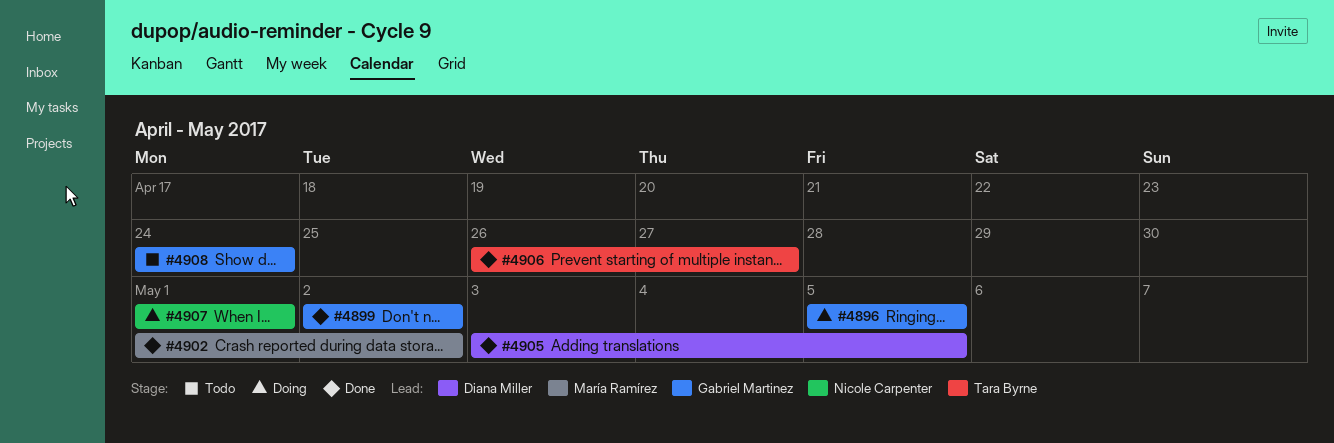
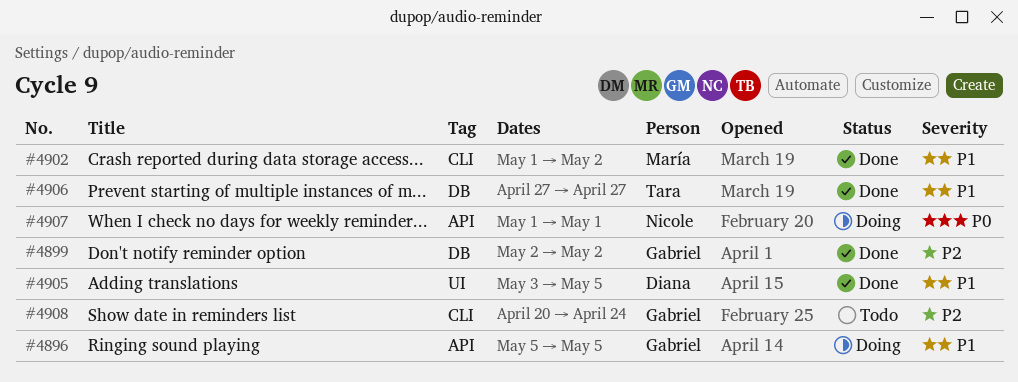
#4906, start: Apr 26 -> Apr 27
#4908, start: Apr 24 -> Apr 20

